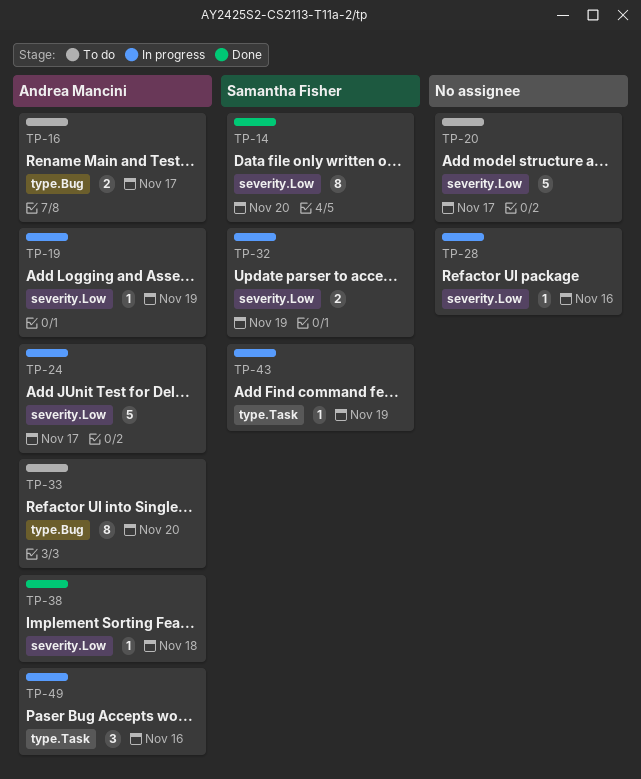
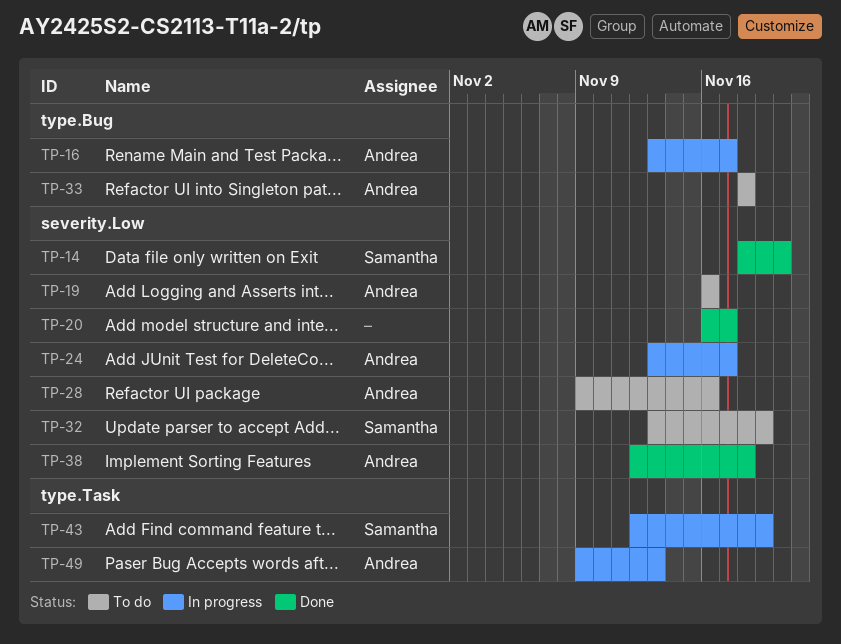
TP-16, status: To do -> In progress
TP-19, status: In progress -> To do
TP-19, due: Nov 19 -> Nov 16
TP-20, status: To do -> Done
TP-28, status: In progress -> To do
TP-28, owner: none -> Andrea Mancini
TP-32, status: In progress -> To do
TP-33, due: Nov 20 -> Nov 18
TP-49, due: Nov 16 -> Nov 13

